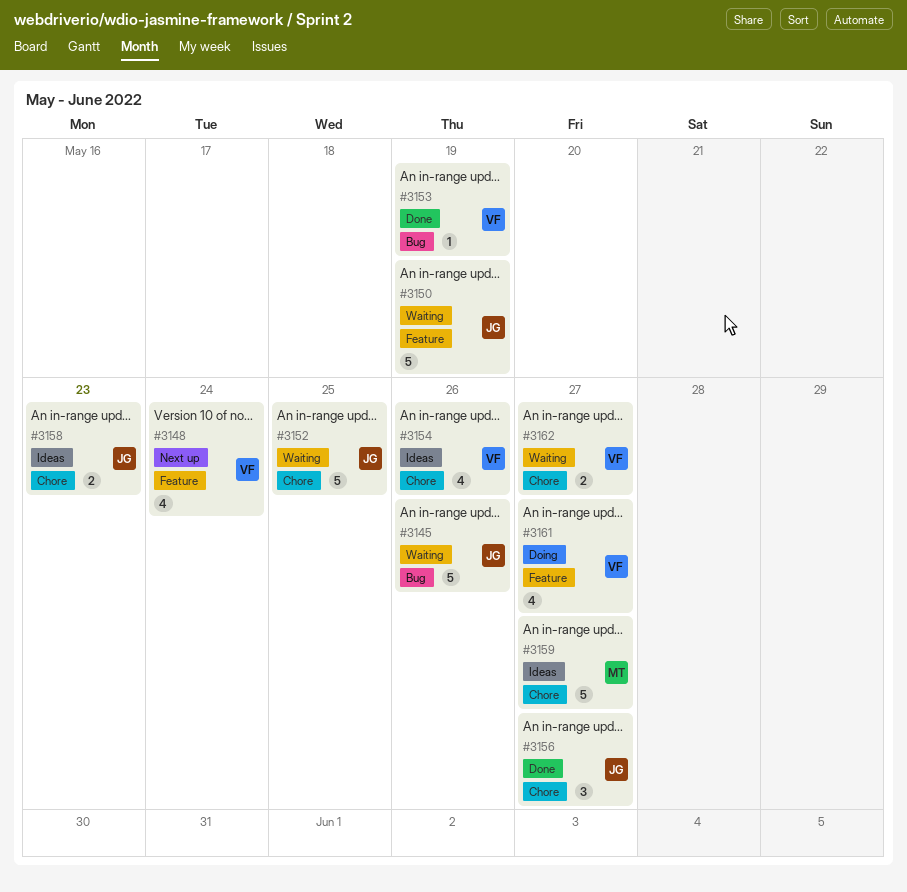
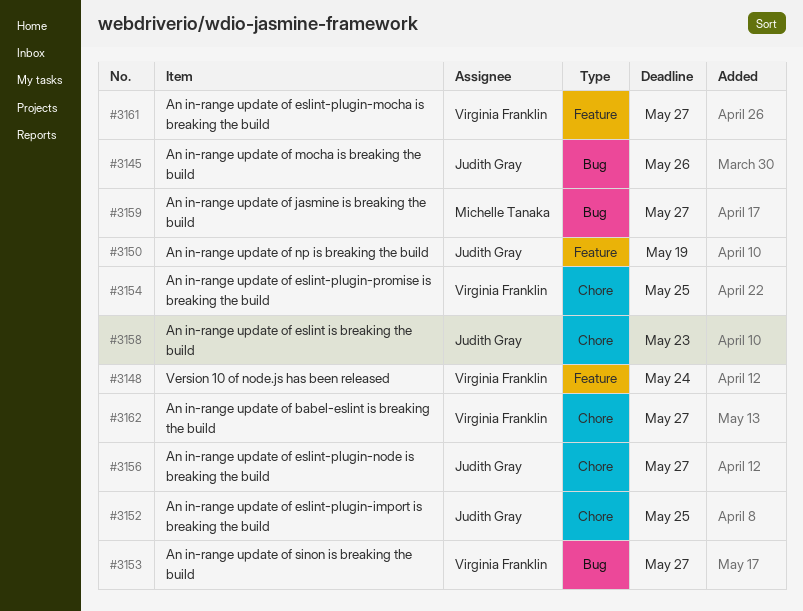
#3153, due: May 19 -> May 27
#3154, due: May 26 -> May 25
#3159, label: Chore -> Bug

